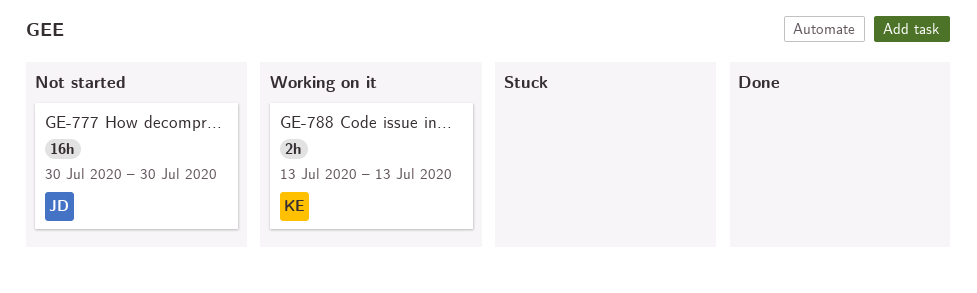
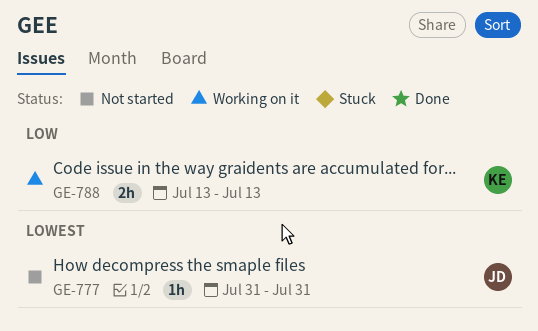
GE-777, estimate: 16h -> 1h
GE-777, start: Jul 30 -> Jul 31
GE-777, due: Jul 30 -> Jul 31

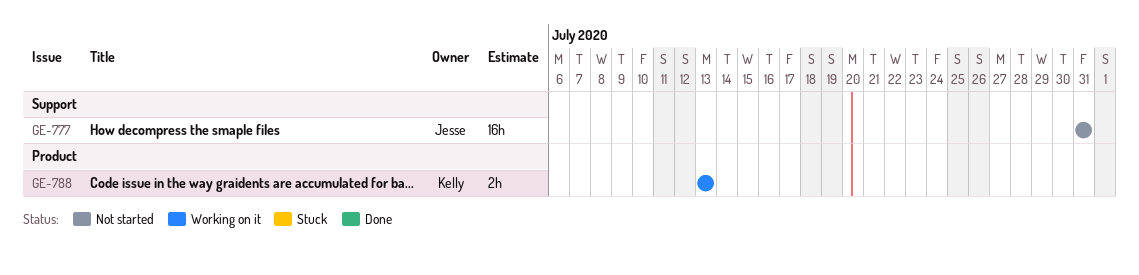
GE-777, estimate: 1h -> 16h

